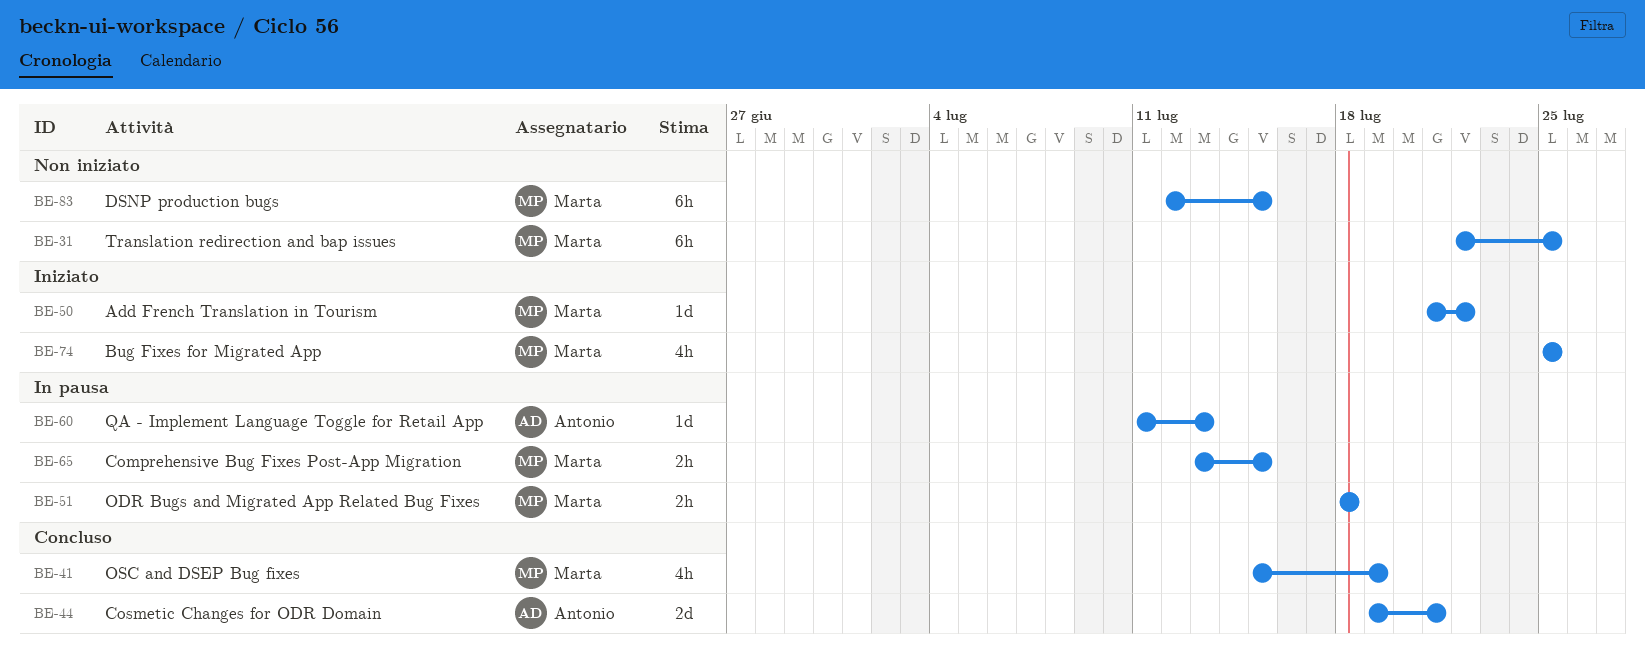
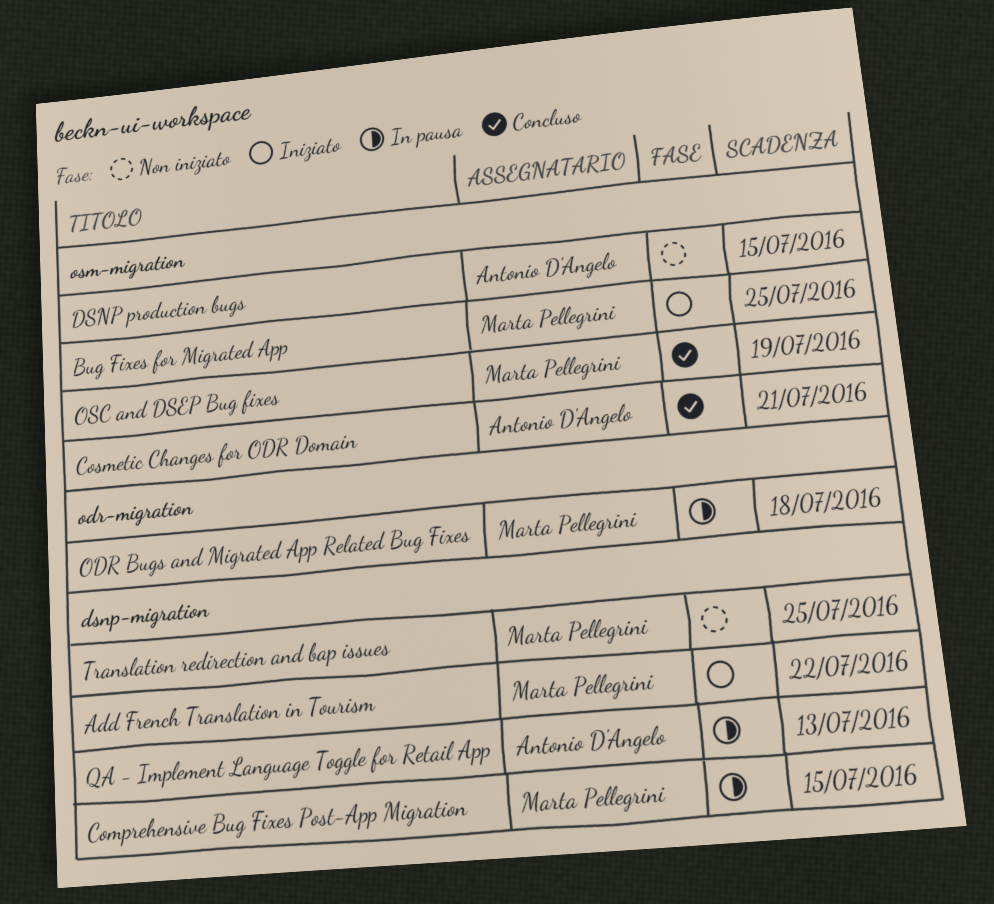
DSNP production bugs, owner: Marta Pellegrini -> Antonio D'Angelo

